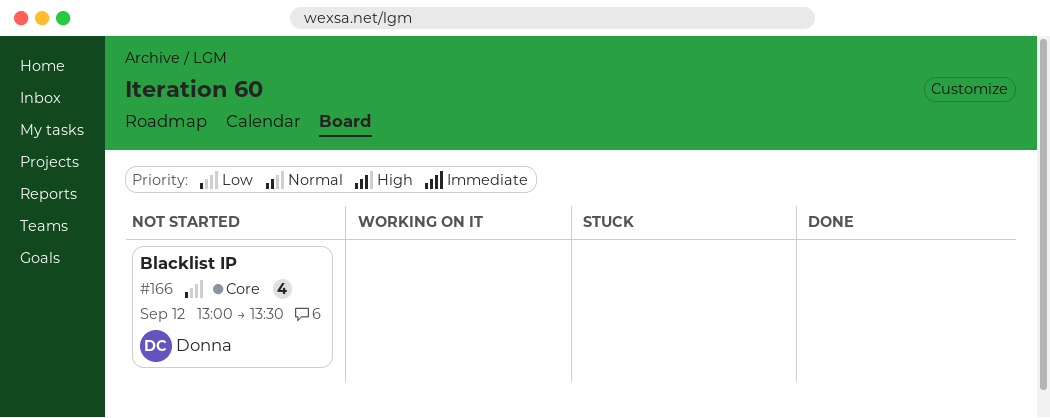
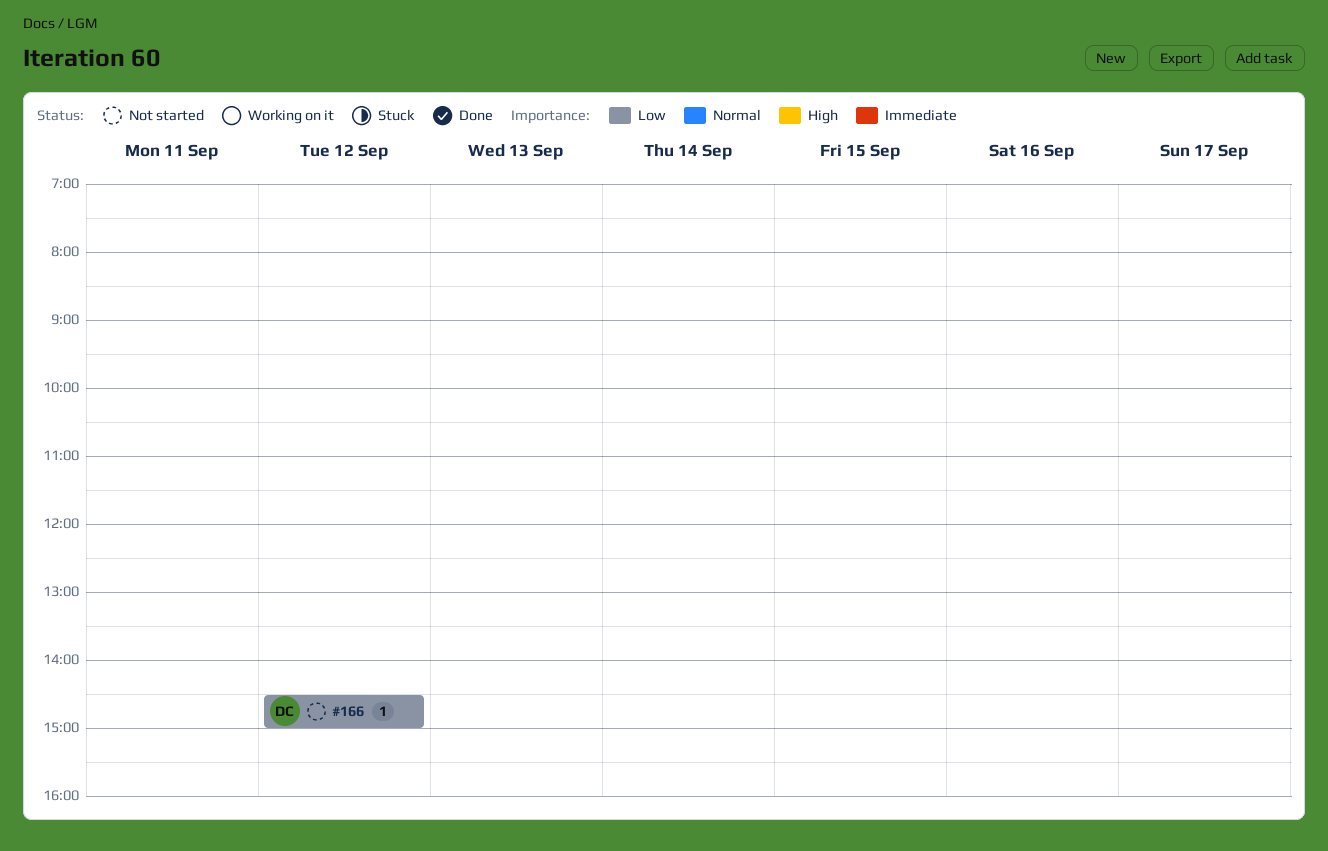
#166, estimate: 4 -> 1
#166, begins: 13:00 -> 14:30
#166, ends: 13:30 -> 15:00

